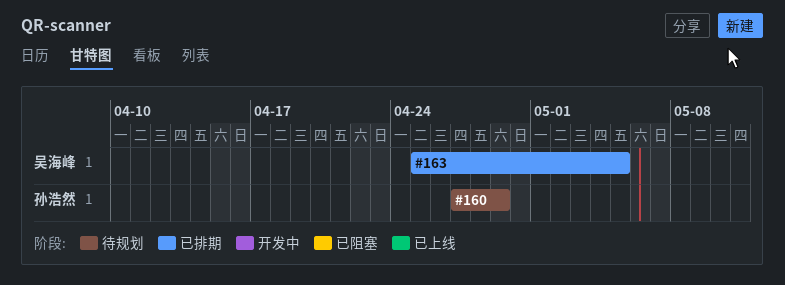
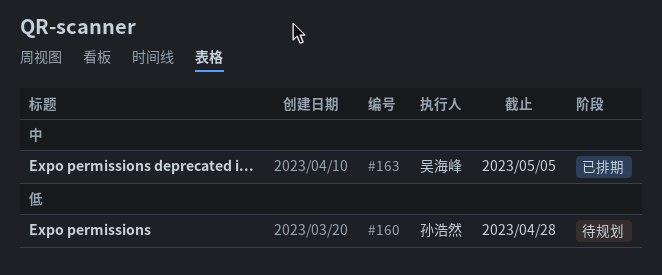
#160, due: Apr 29 -> Apr 28

